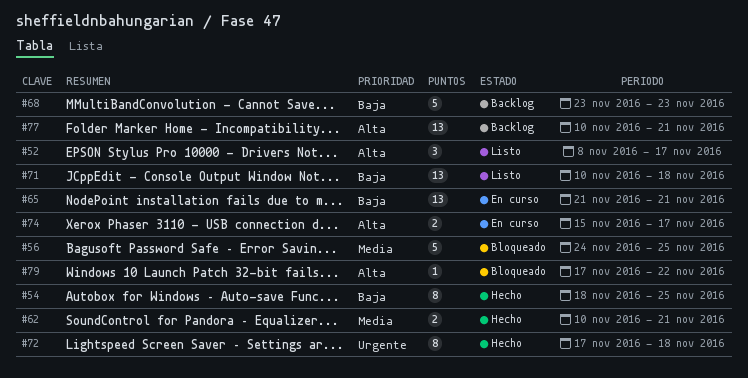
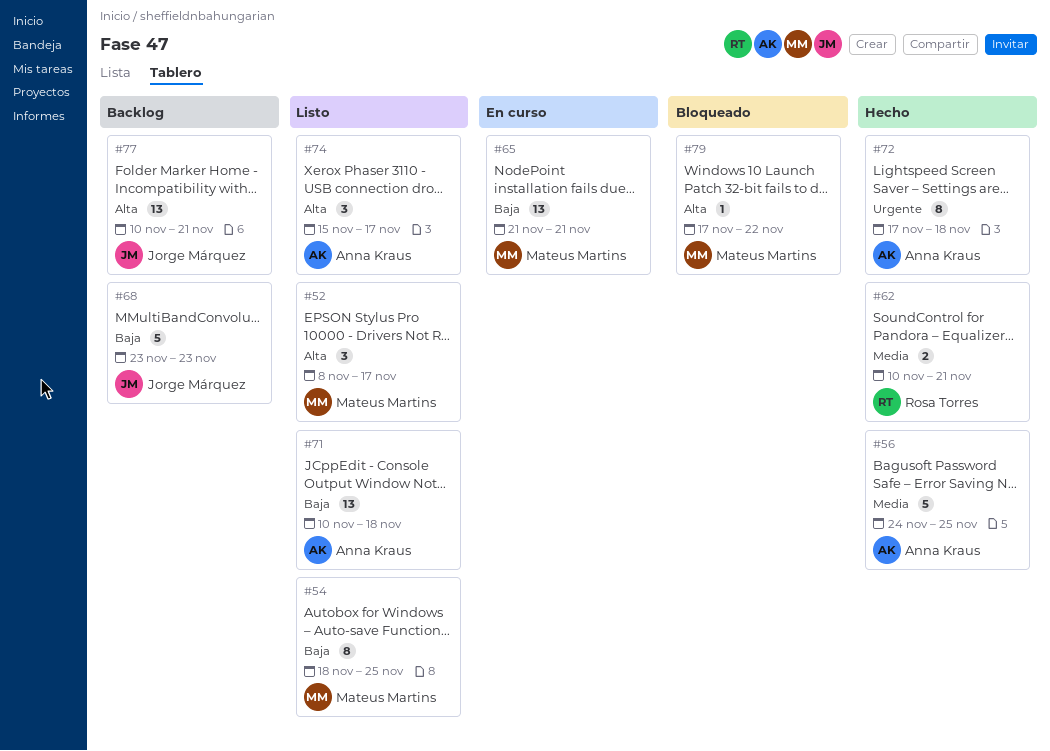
#54, status: Hecho -> Listo
#56, status: Bloqueado -> Hecho
#74, status: En curso -> Listo
#74, estimate: 2 -> 3

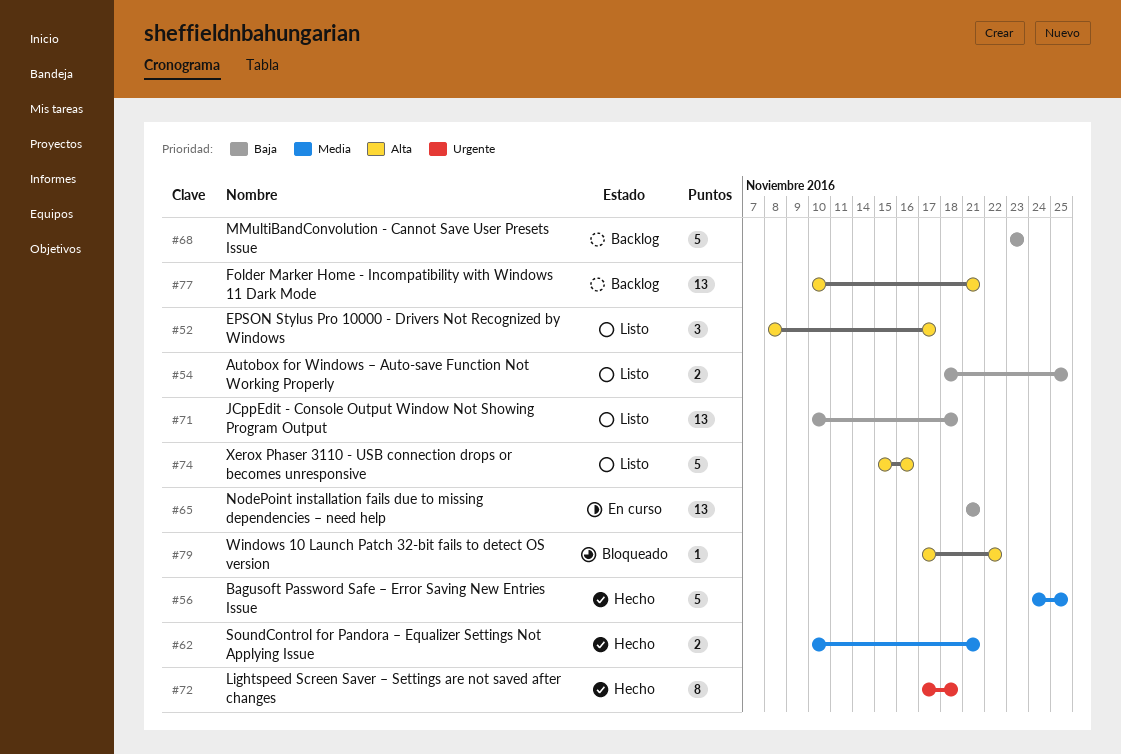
#54, estimate: 8 -> 2
#74, estimate: 3 -> 5
#74, due: Nov 17 -> Nov 16

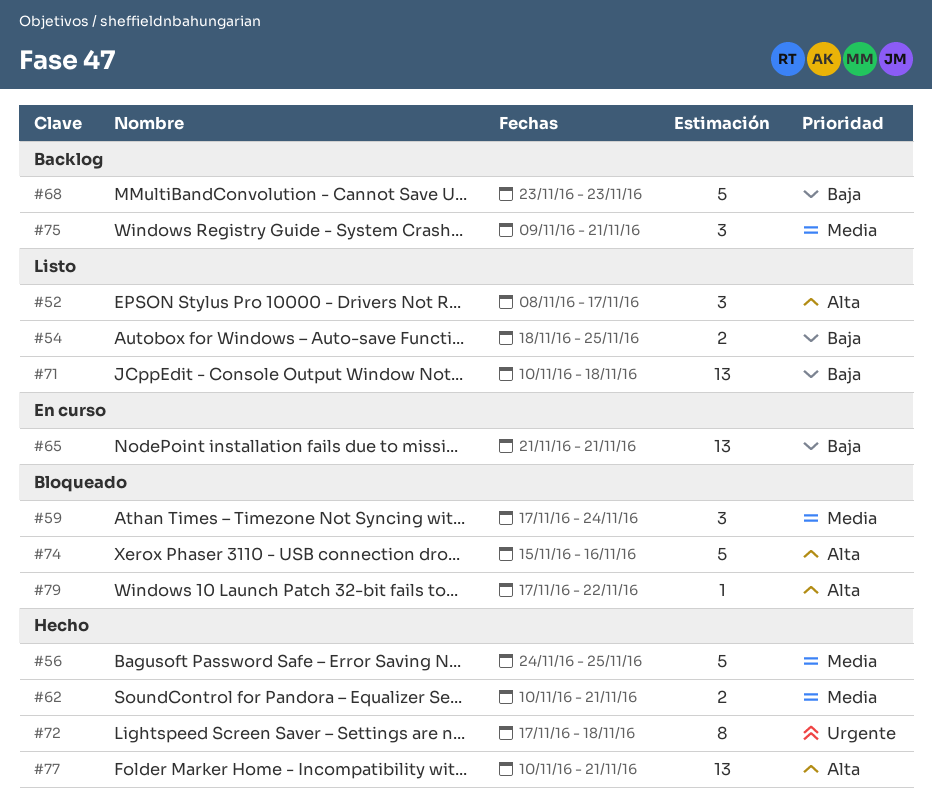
#59: none -> present
#74, status: Listo -> Bloqueado
#75: none -> present
#77, status: Backlog -> Hecho

